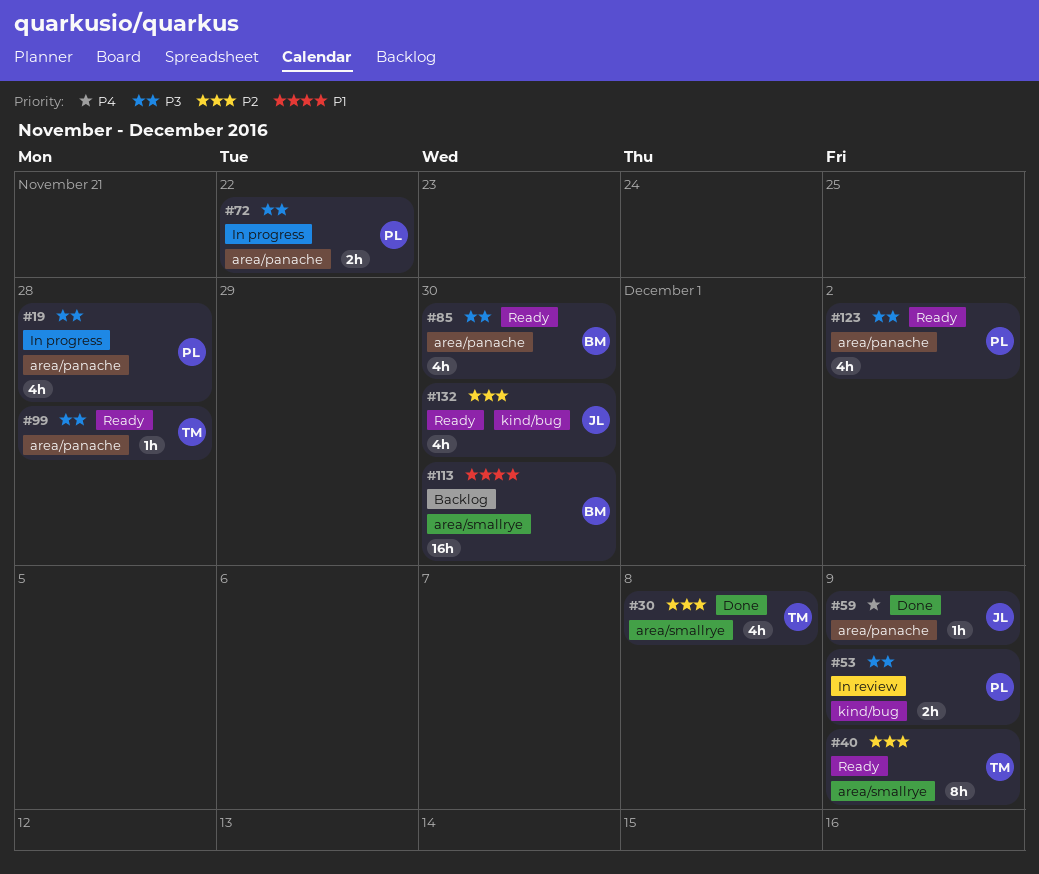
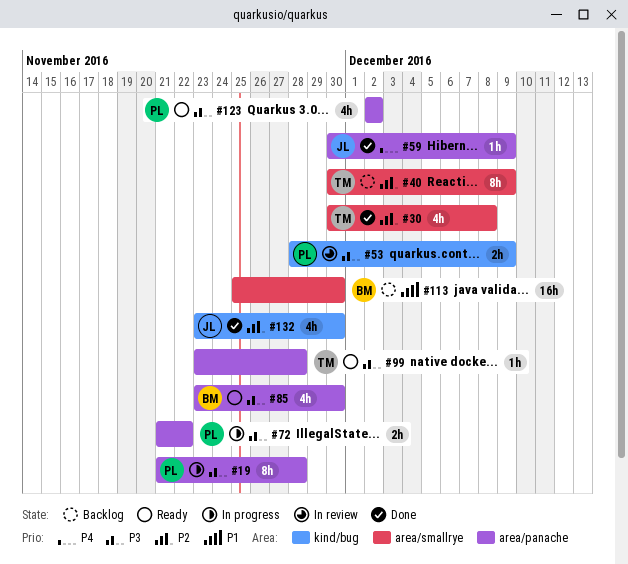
#19, estimate: 4h -> 8h
#40, status: Ready -> Backlog
#132, status: Ready -> Done

